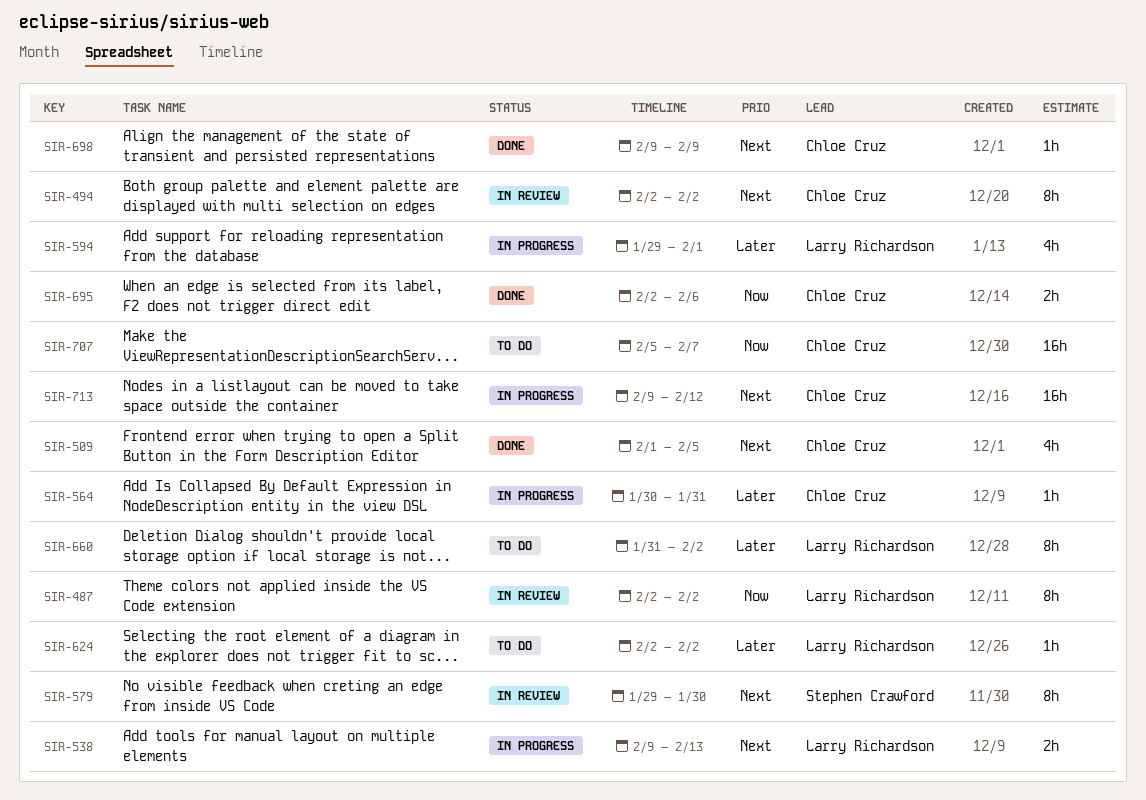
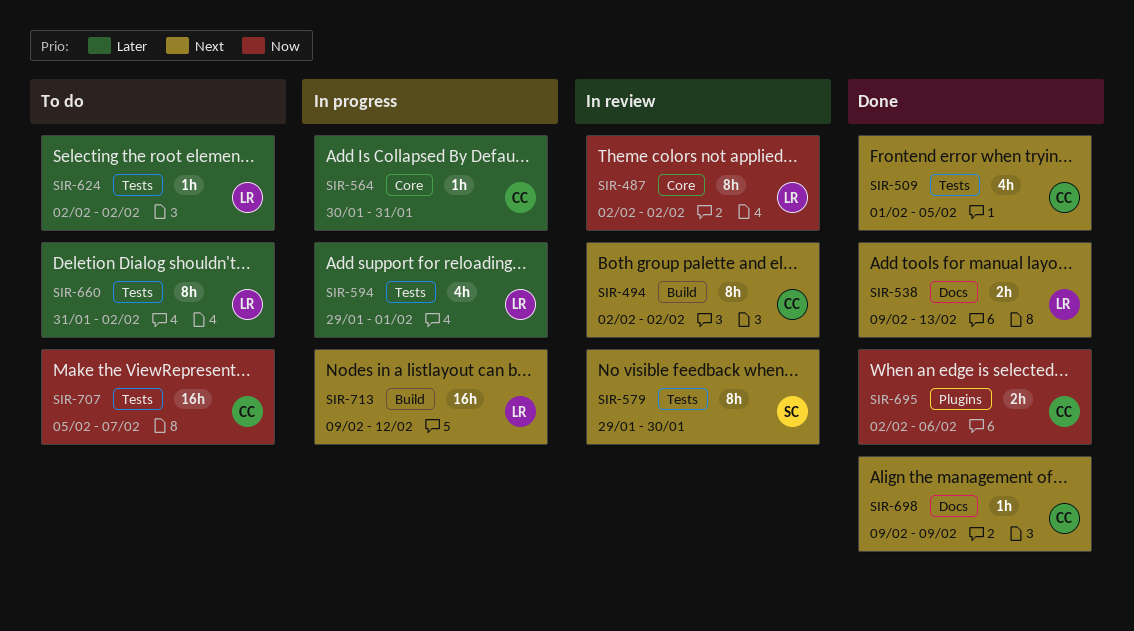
SIR-538, status: In progress -> Done
SIR-713, owner: Chloe Cruz -> Larry Richardson

